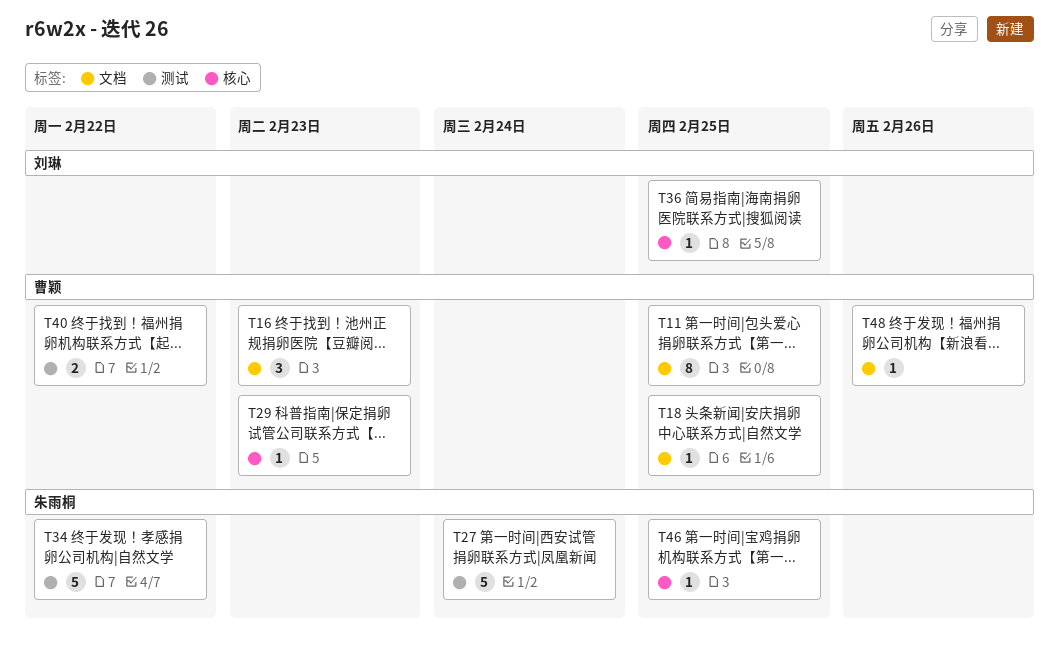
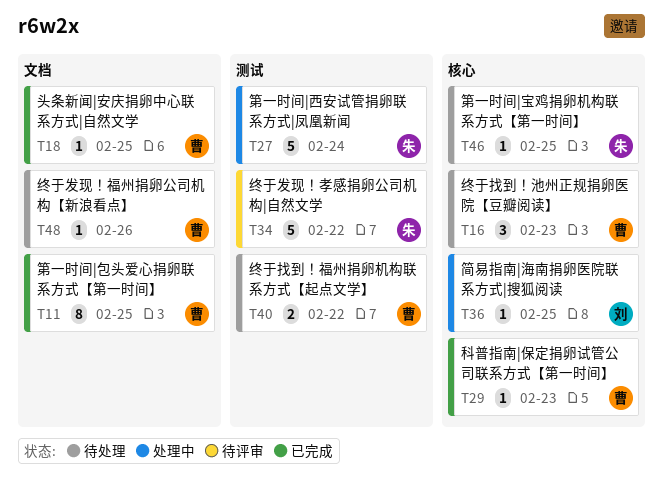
T16, label: 文档 -> 核心

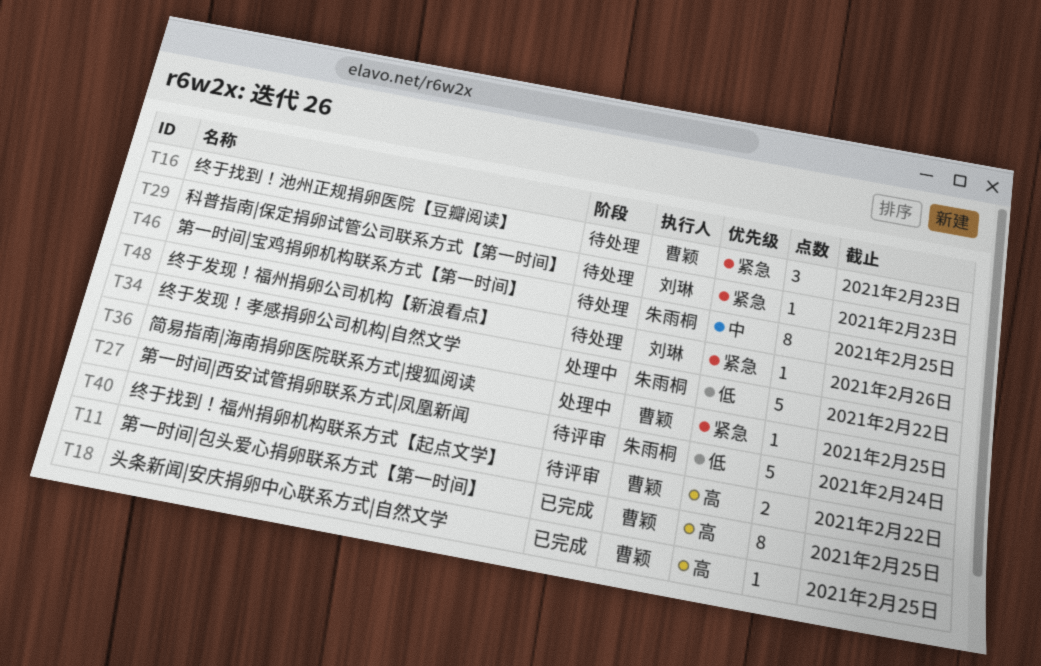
T27, status: 处理中 -> 待评审
T29, status: 已完成 -> 待处理
T29, owner: 曹颖 -> 刘琳
T34, status: 待评审 -> 处理中
T36, owner: 刘琳 -> 曹颖
T40, status: 待处理 -> 待评审
T46, estimate: 1 -> 8
T48, owner: 曹颖 -> 刘琳

